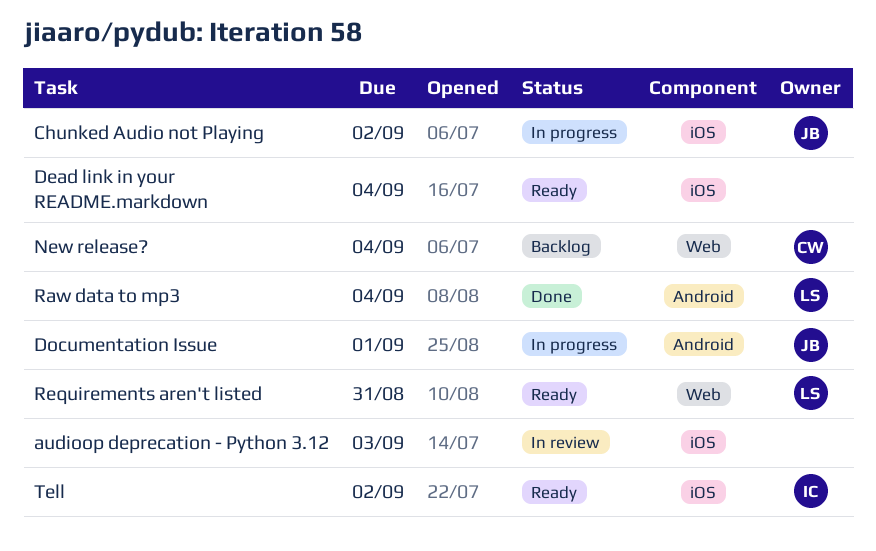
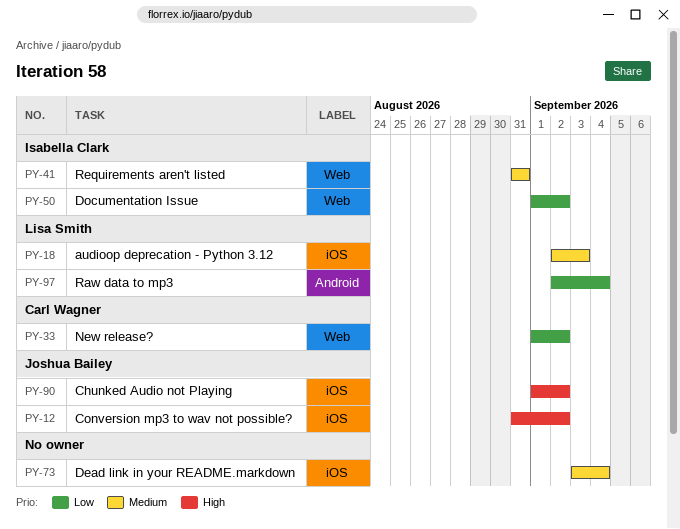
audioop deprecation - Python 3.12, owner: none -> Lisa Smith
Conversion mp3 to wav not possible?: none -> present
Documentation Issue, owner: Joshua Bailey -> Isabella Clark
Documentation Issue, label: Android -> Web
Documentation Issue, due: Sep 1 -> Sep 2
New release?, due: Sep 4 -> Sep 2
Requirements aren't listed, owner: Lisa Smith -> Isabella Clark
Tell: present -> none

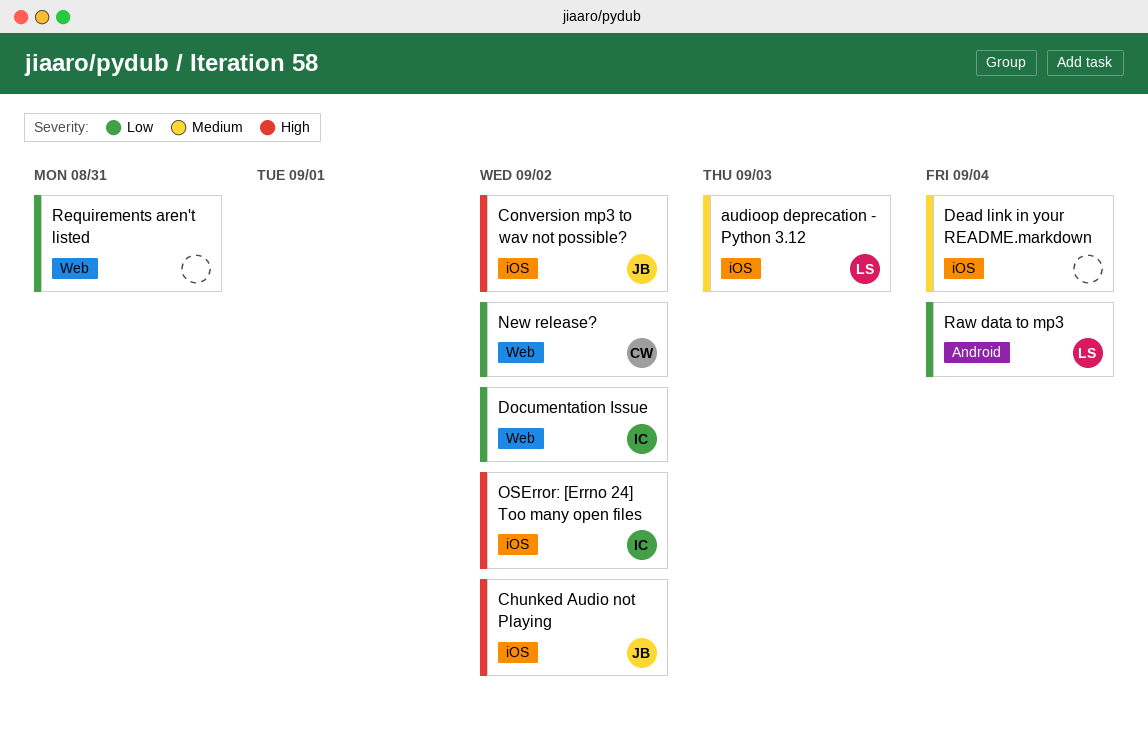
OSError: [Errno 24] Too many open files: none -> present
Requirements aren't listed, owner: Isabella Clark -> none
Requirements aren't listed, priority: Medium -> Low

